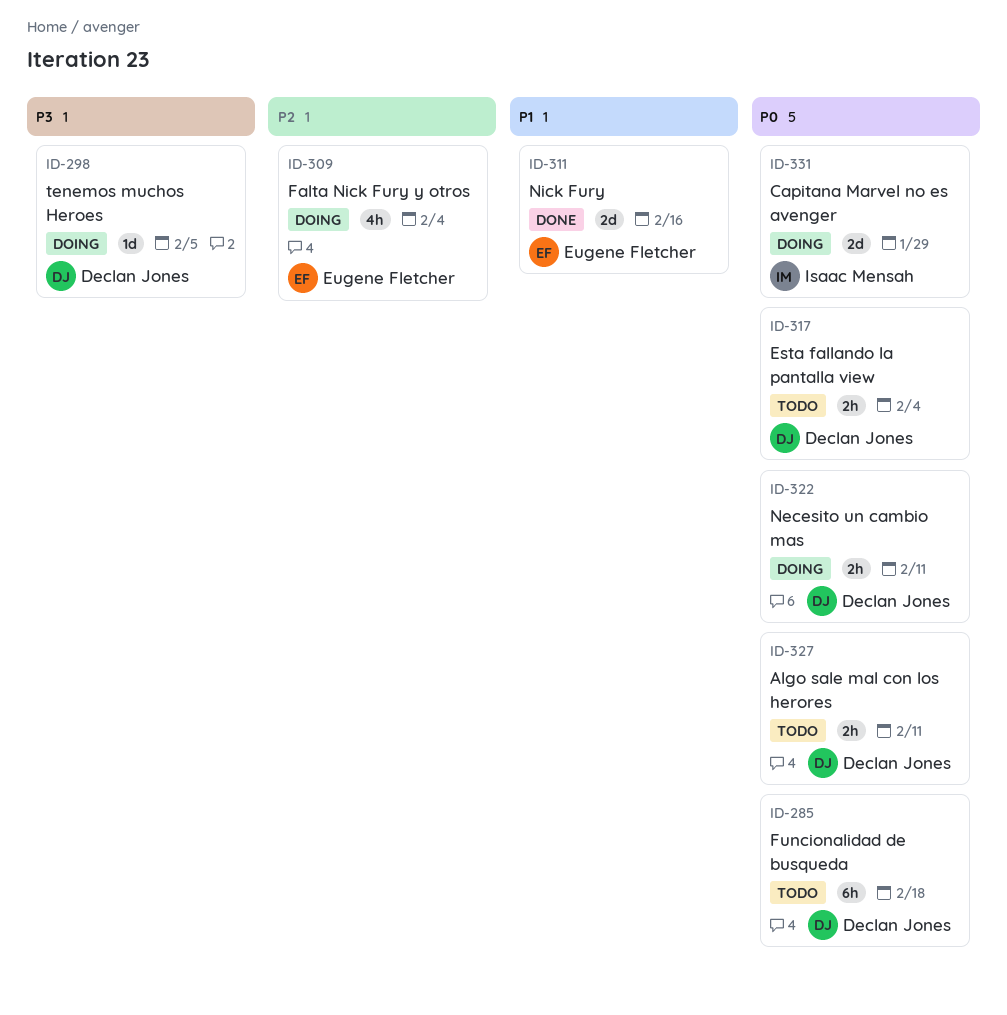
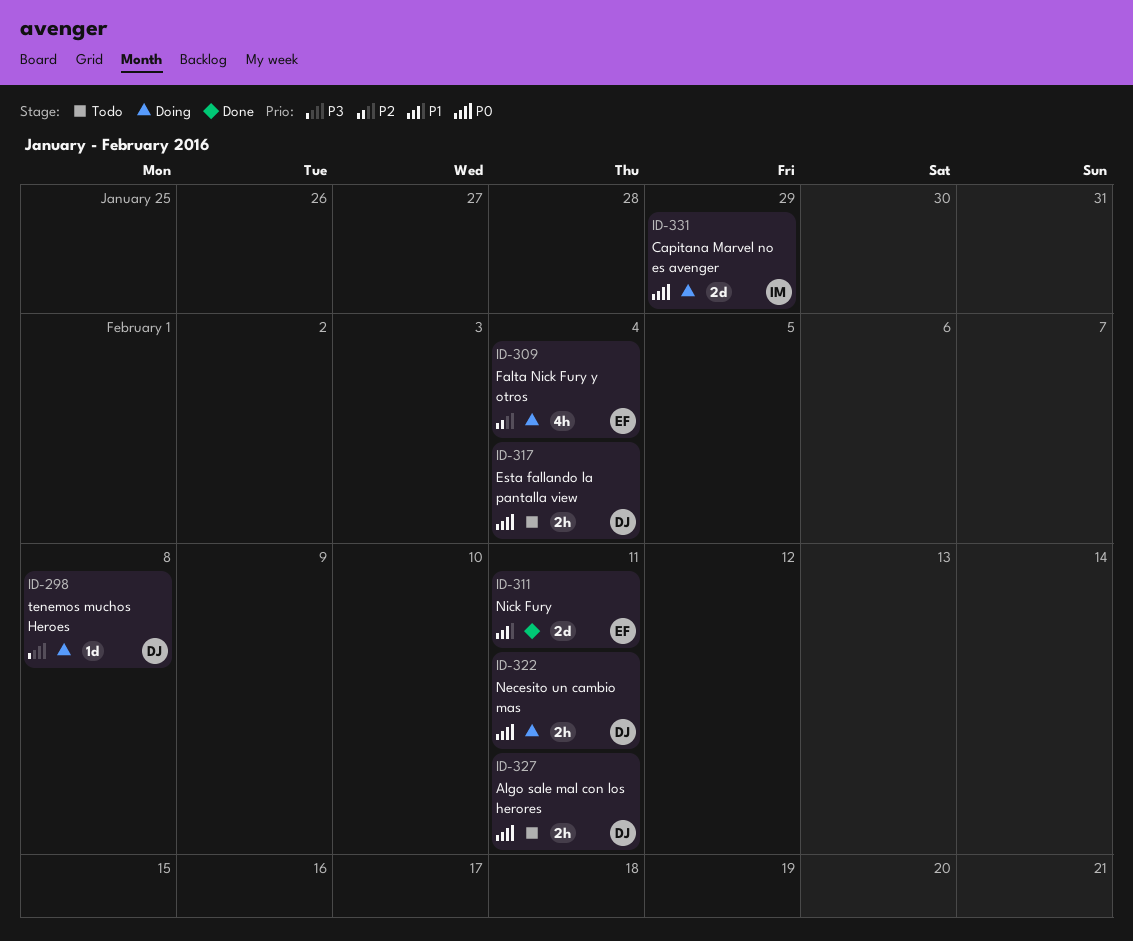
ID-285: present -> none
ID-298, due: Feb 5 -> Feb 8
ID-311, due: Feb 16 -> Feb 11

